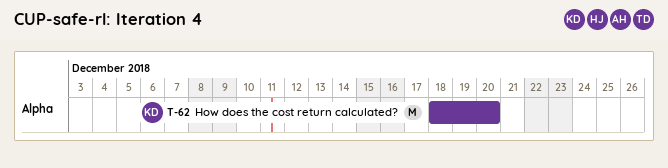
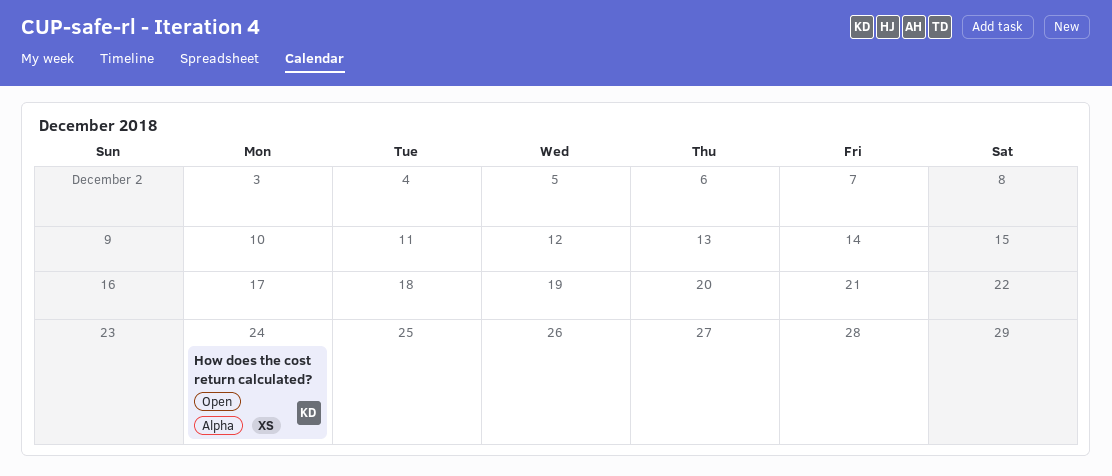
How does the cost return calculated?, estimate: M -> XS
How does the cost return calculated?, due: Dec 20 -> Dec 24

